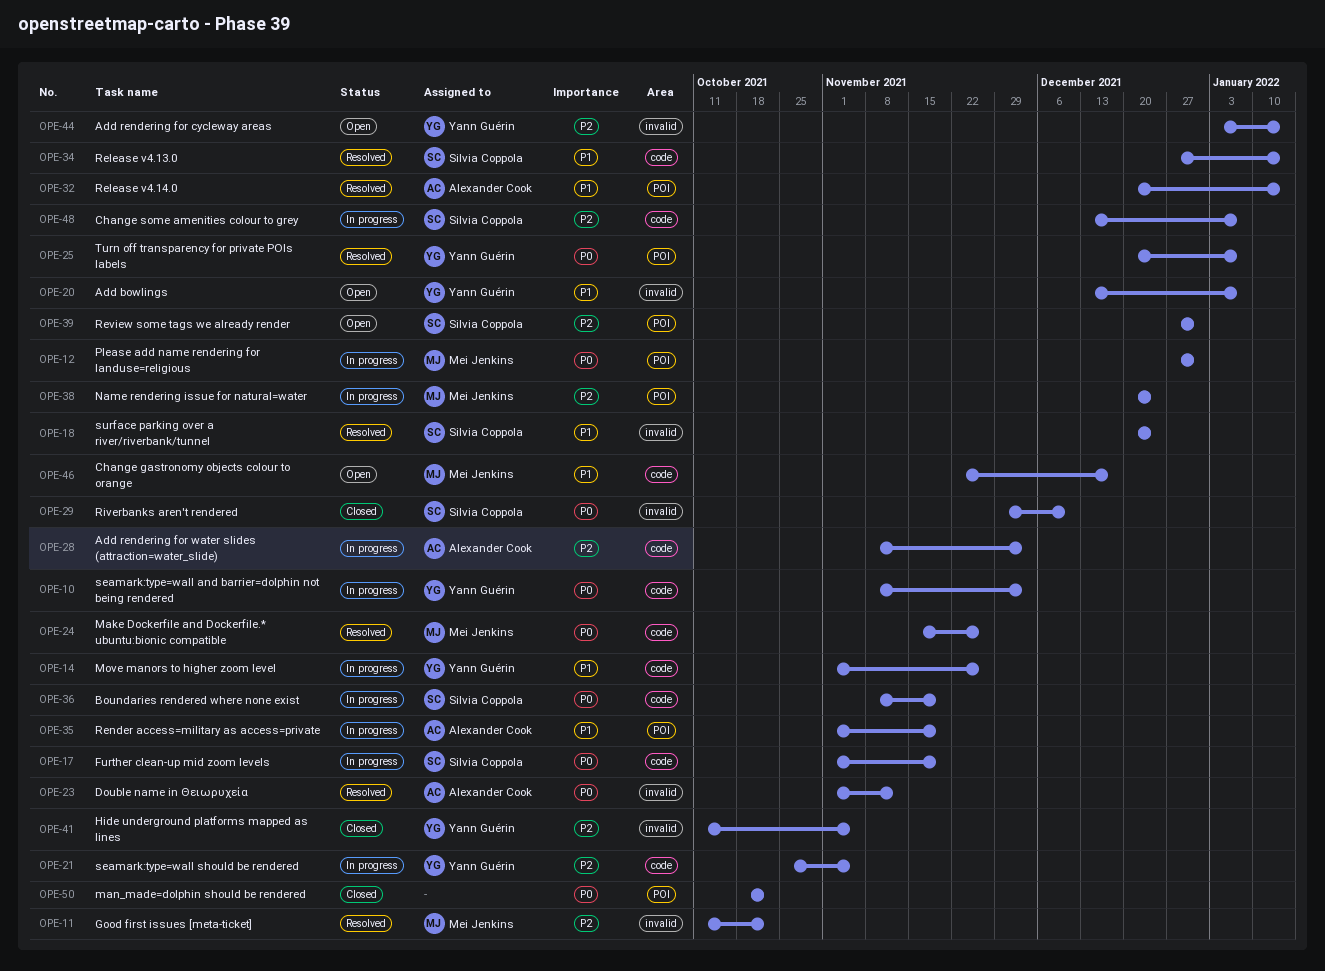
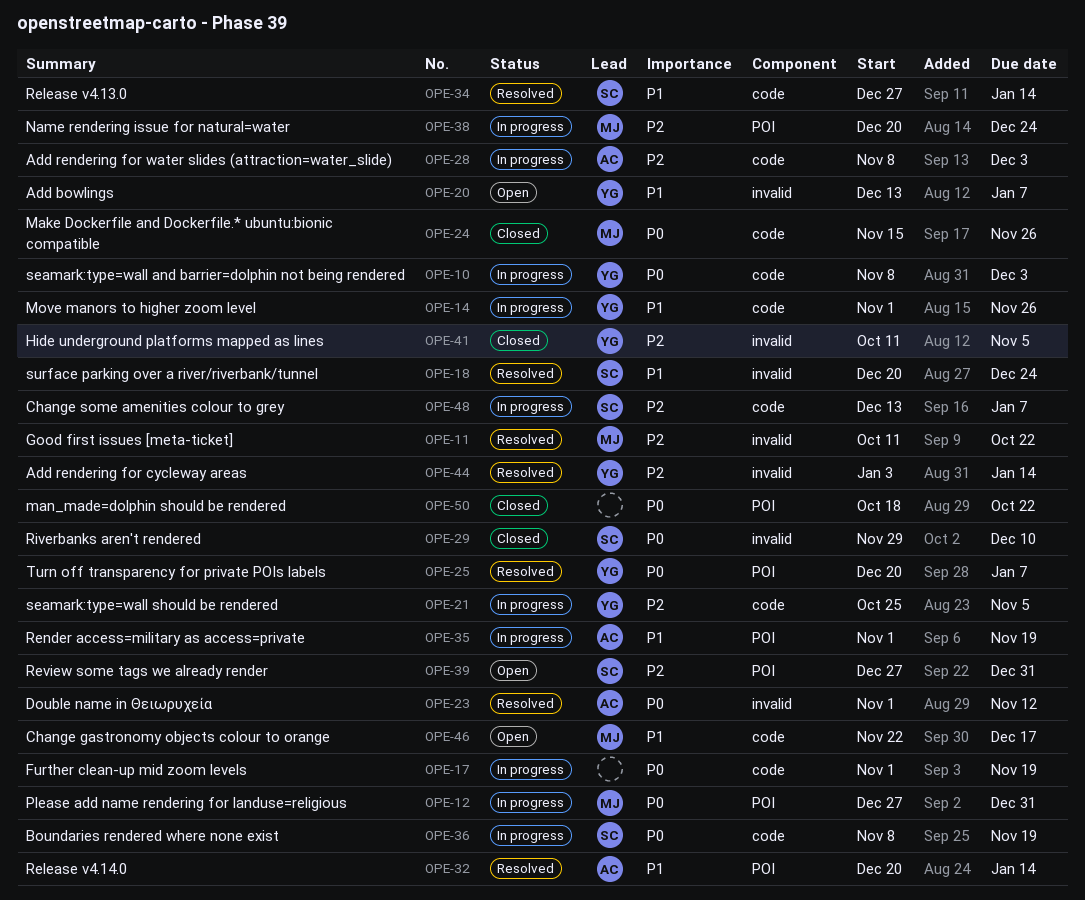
OPE-17, owner: Silvia Coppola -> none
OPE-24, status: Resolved -> Closed
OPE-44, status: Open -> Resolved

